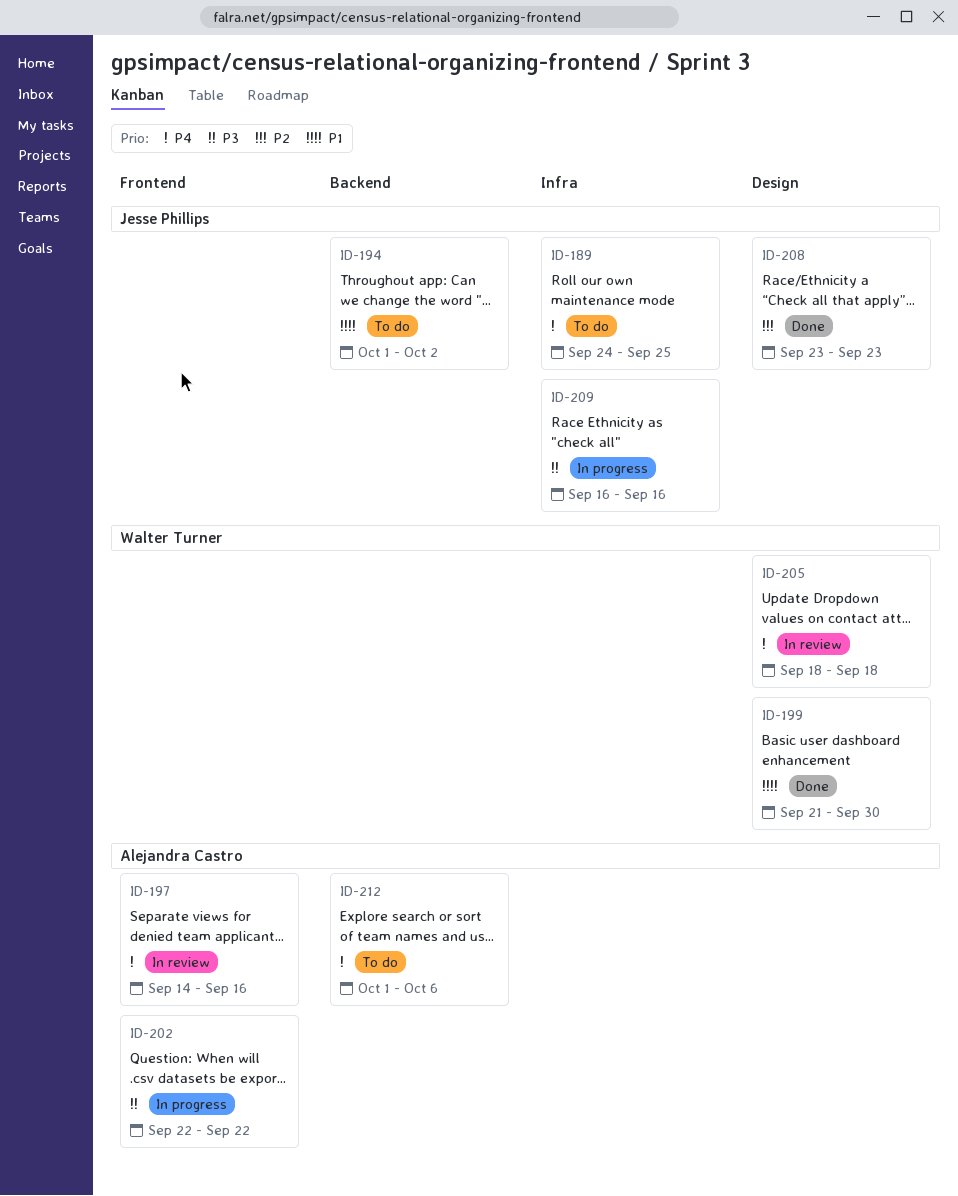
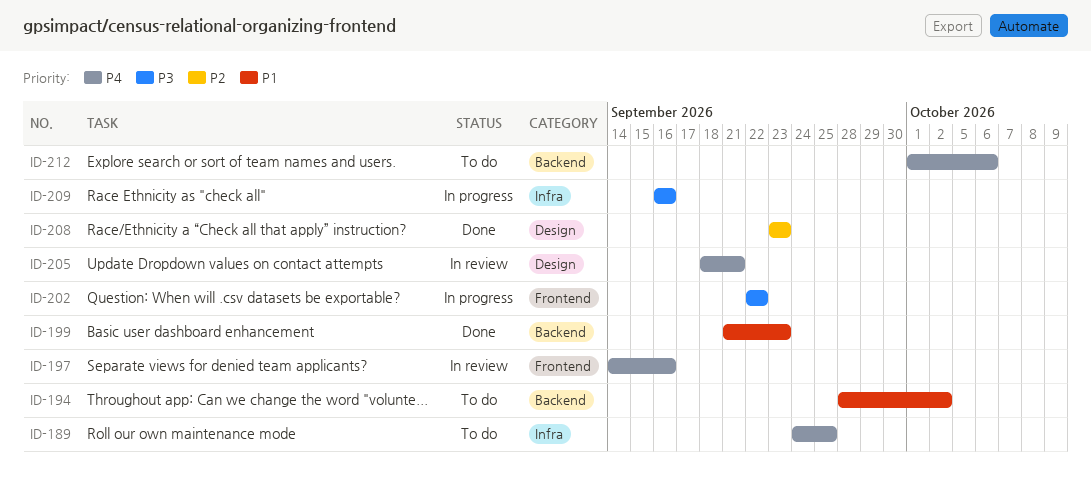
ID-194, start: Oct 1 -> Sep 28
ID-199, label: Design -> Backend
ID-199, due: Sep 30 -> Sep 23
ID-205, due: Sep 18 -> Sep 21

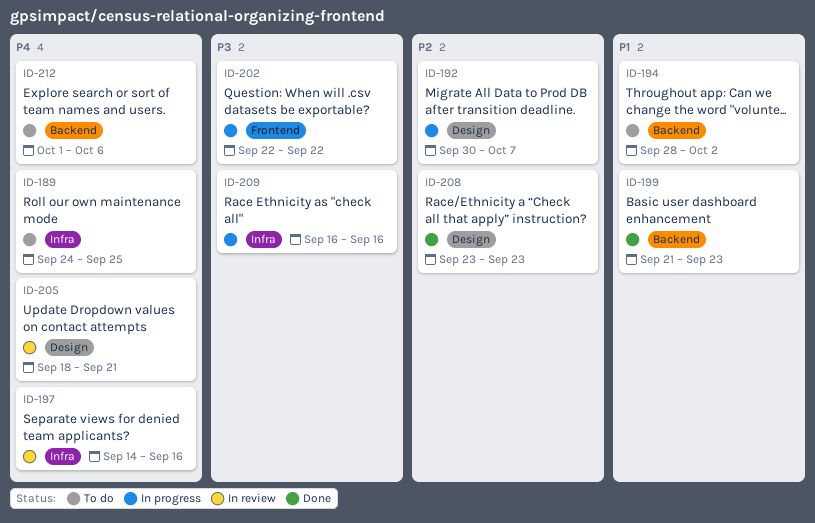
ID-192: none -> present
ID-197, label: Frontend -> Infra

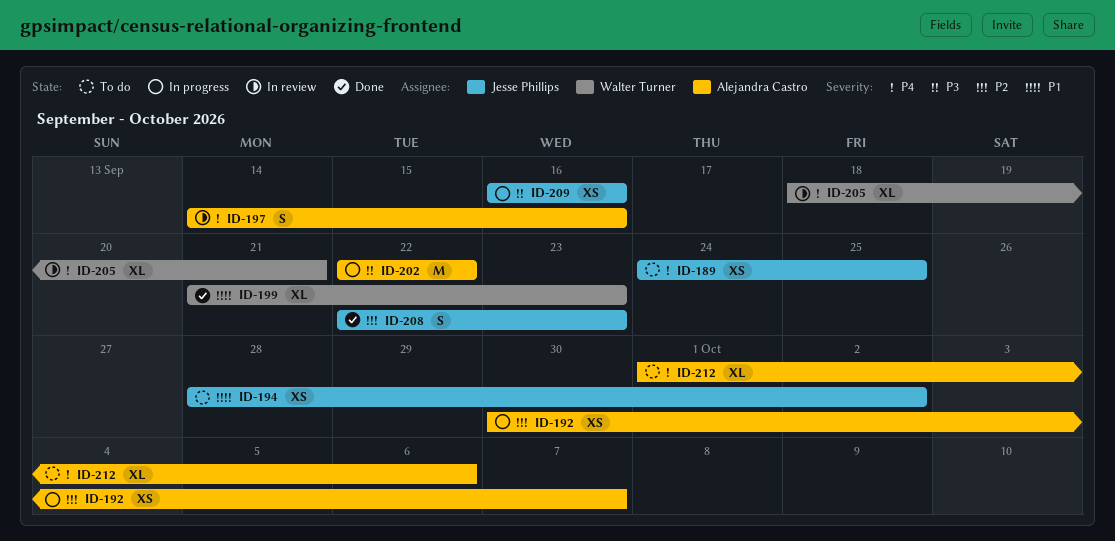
ID-208, start: Sep 23 -> Sep 22

